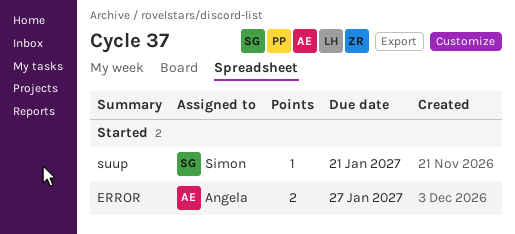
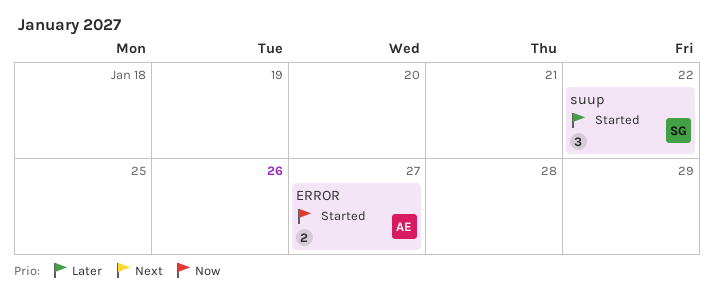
suup, estimate: 1 -> 3
suup, due: Jan 21 -> Jan 22

